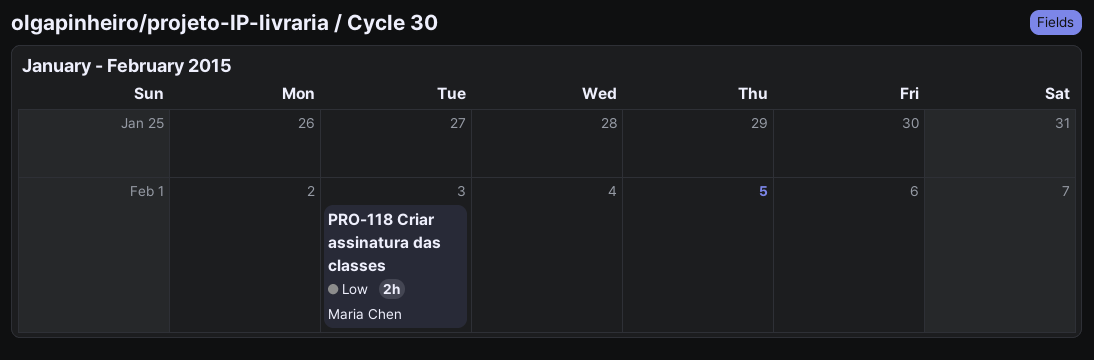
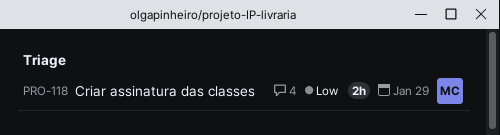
PRO-118, due: Feb 3 -> Jan 29

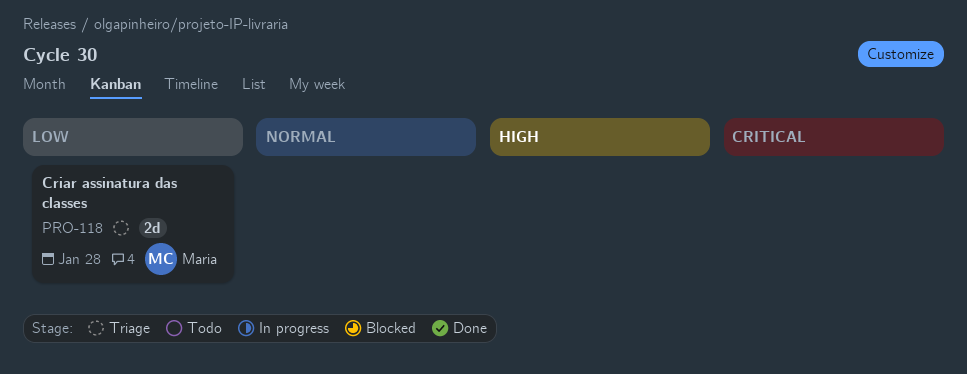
PRO-118, estimate: 2h -> 2d
PRO-118, due: Jan 29 -> Jan 28

